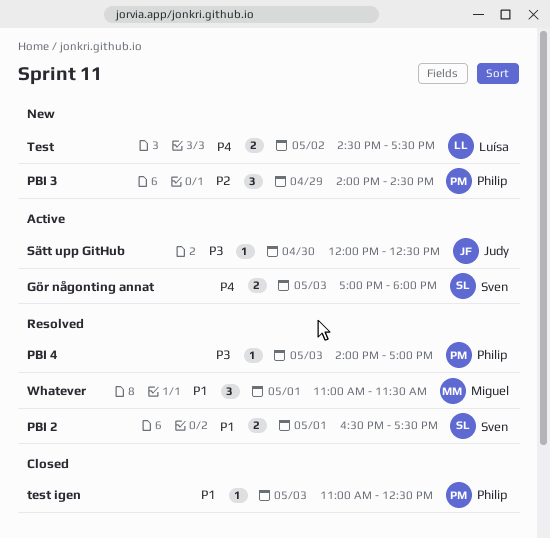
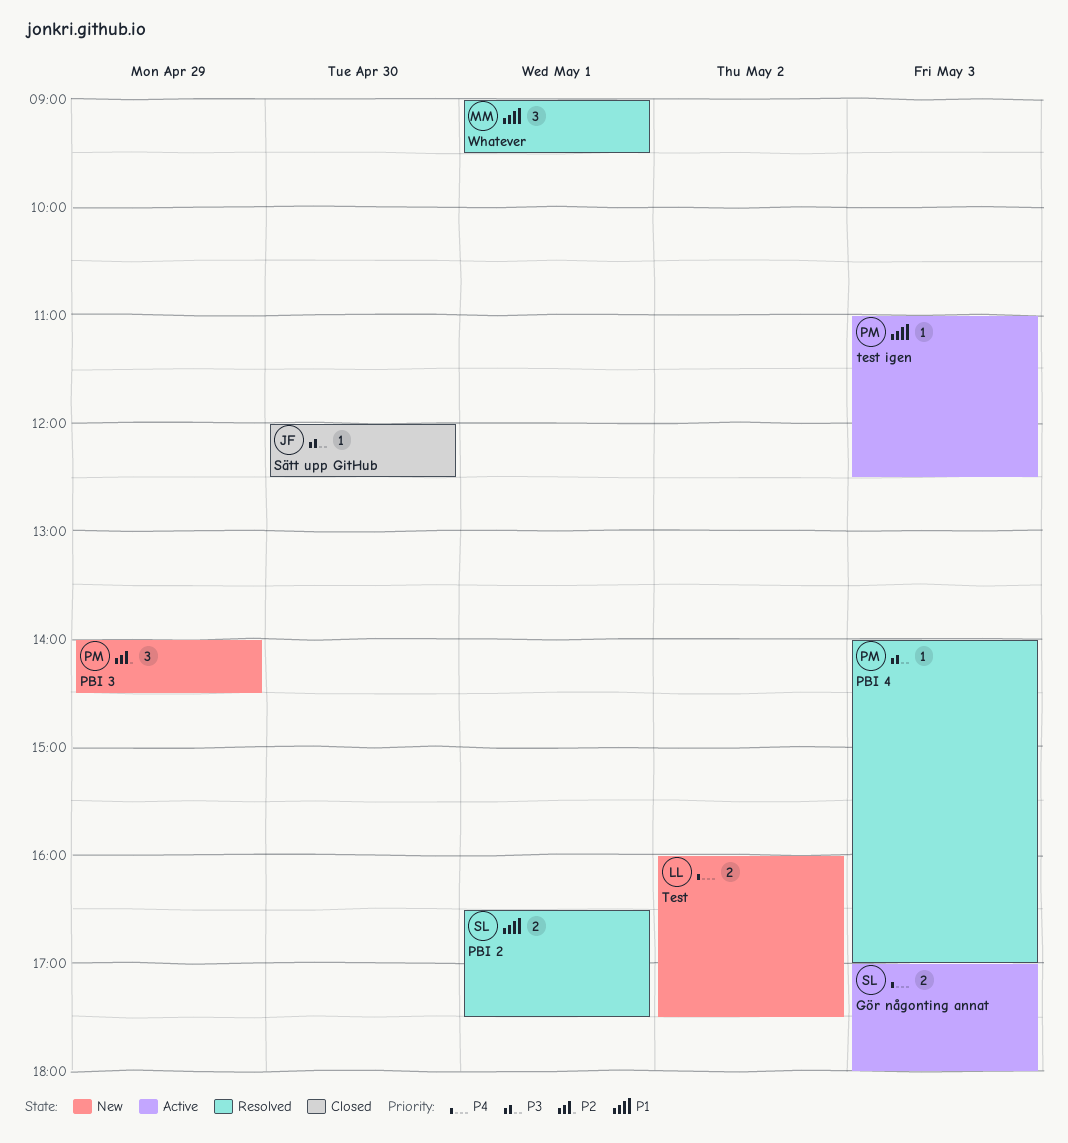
Sätt upp GitHub, status: Active -> Closed
Test, begins: 14:30 -> 16:00
test igen, status: Closed -> Active
Whatever, begins: 11:00 -> 09:00
Whatever, ends: 11:30 -> 09:30

